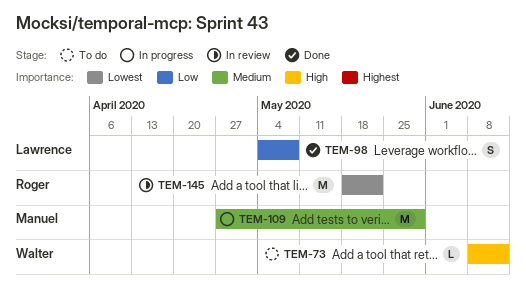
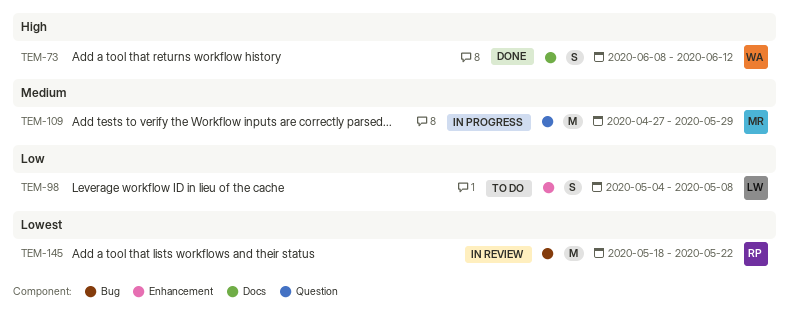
TEM-73, status: To do -> Done
TEM-73, estimate: L -> S
TEM-98, status: Done -> To do

